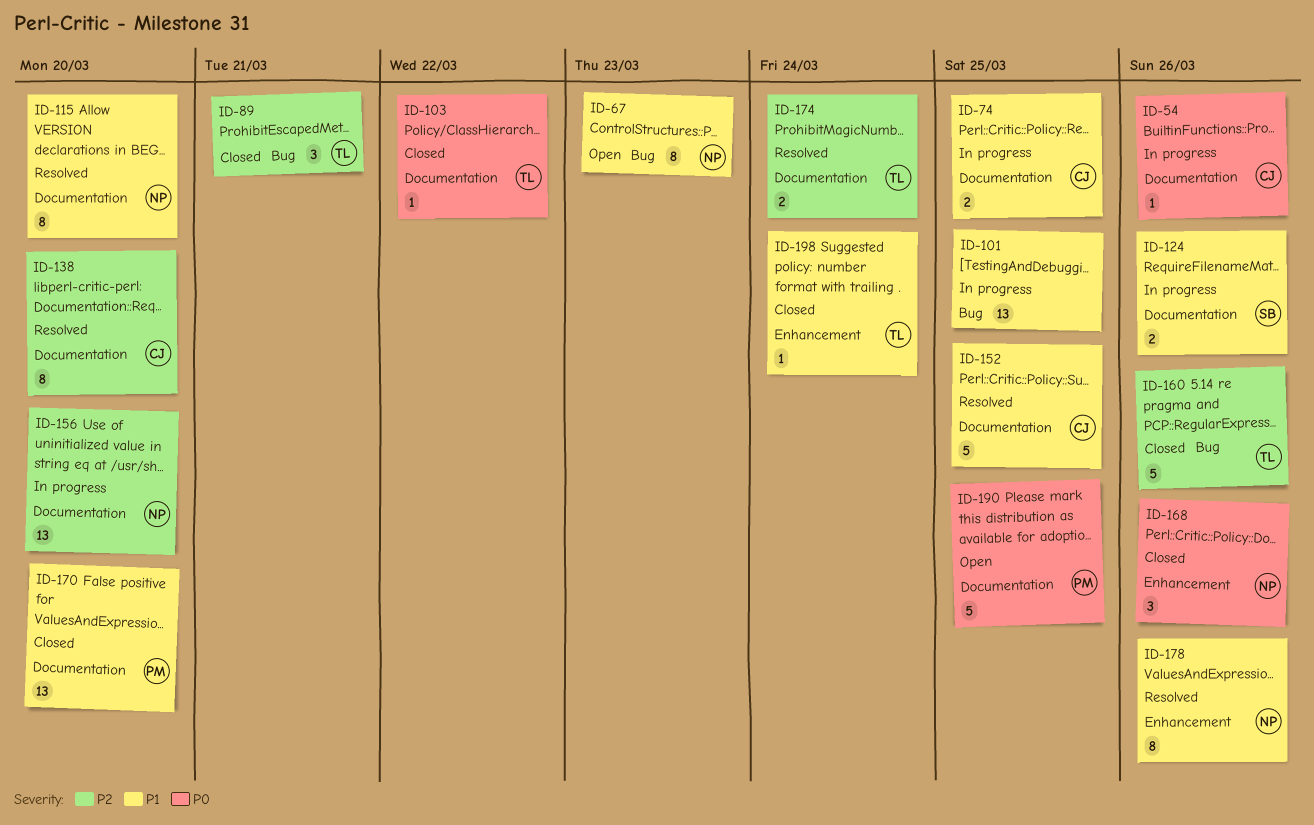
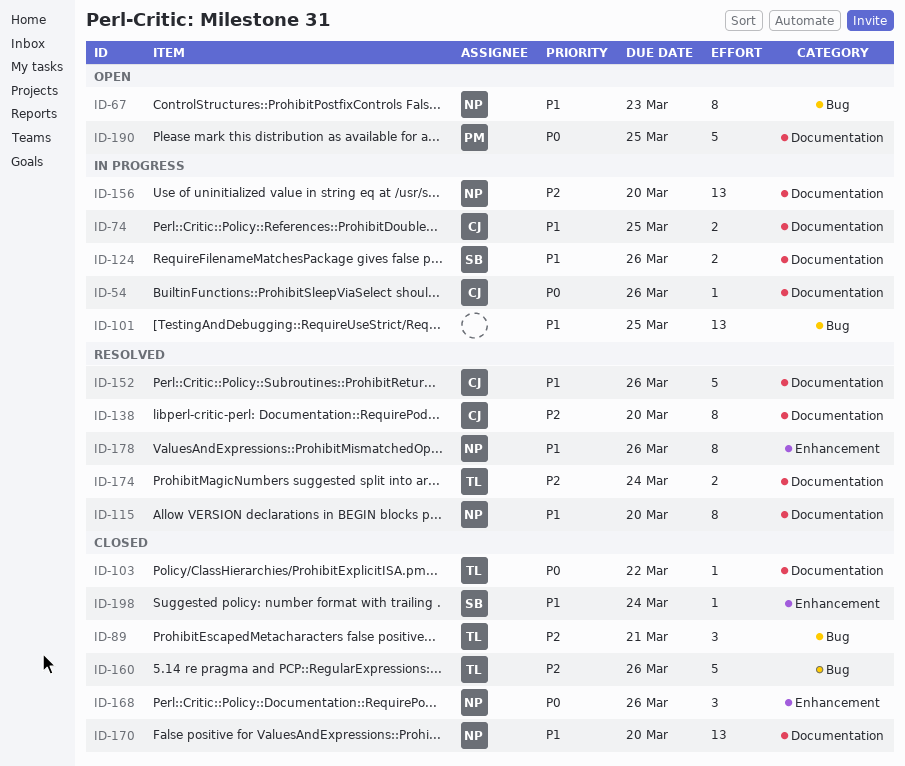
ID-152, due: Mar 25 -> Mar 26
ID-170, owner: PM -> NP
ID-198, owner: TL -> SB

